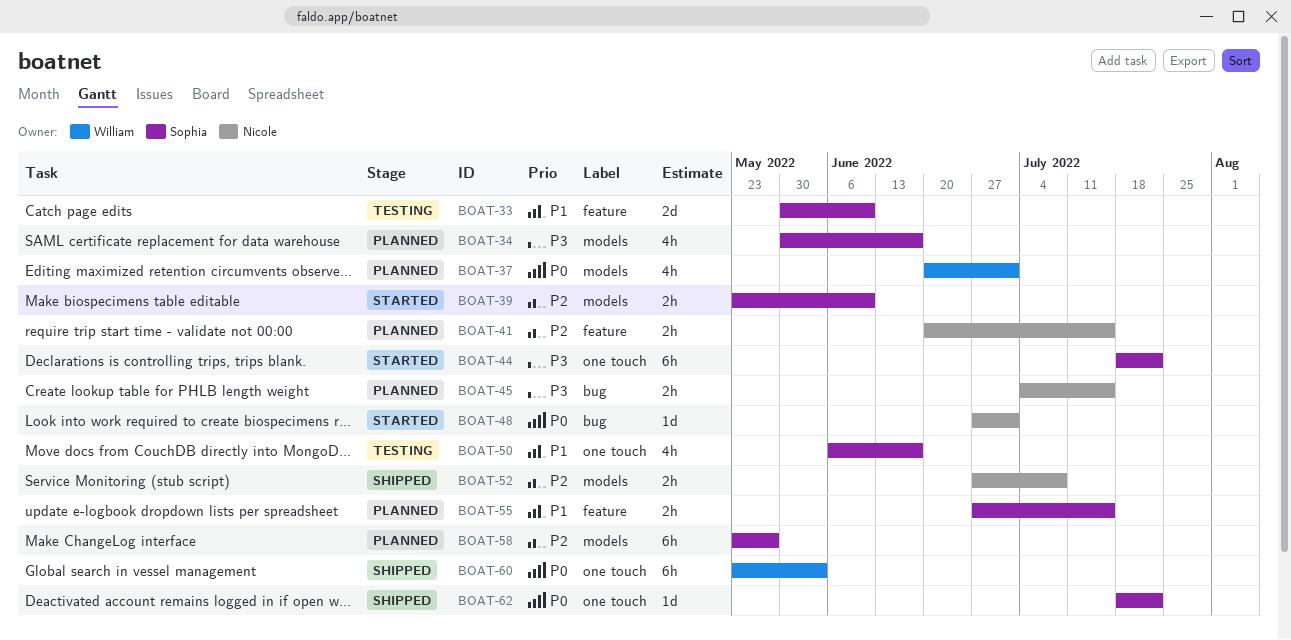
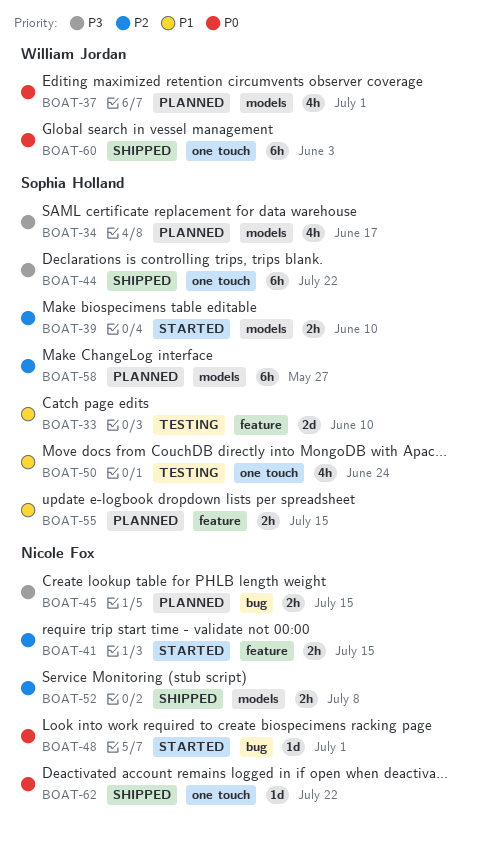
BOAT-41, status: Planned -> Started
BOAT-44, status: Started -> Shipped
BOAT-50, due: Jun 17 -> Jun 24
BOAT-62, owner: Sophia Holland -> Nicole Fox

